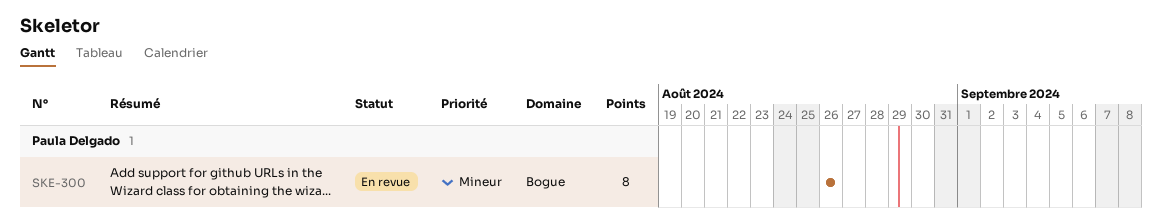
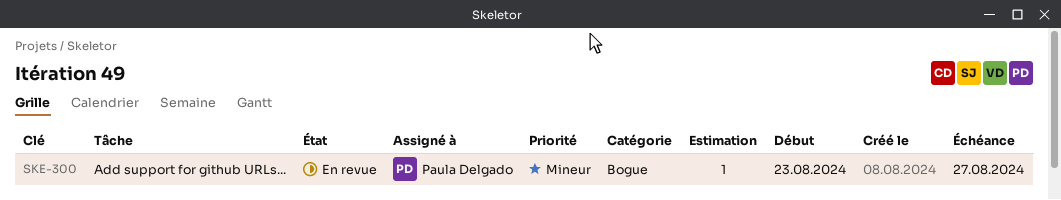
SKE-300, estimate: 8 -> 1
SKE-300, start: Aug 26 -> Aug 23
SKE-300, due: Aug 26 -> Aug 27

